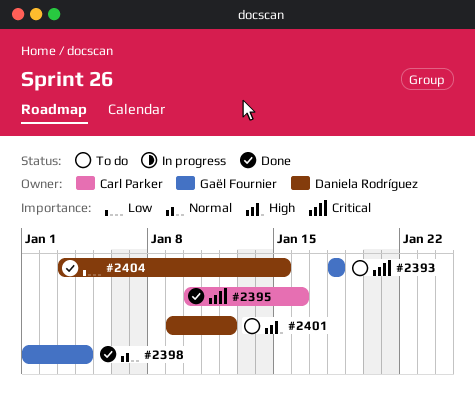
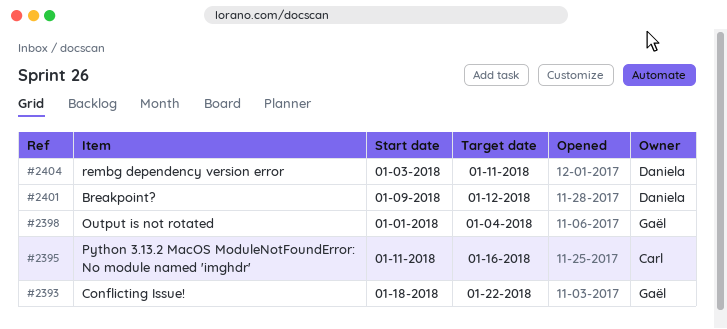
#2393, due: Jan 18 -> Jan 22
#2395, start: Jan 10 -> Jan 11
#2404, due: Jan 15 -> Jan 11

